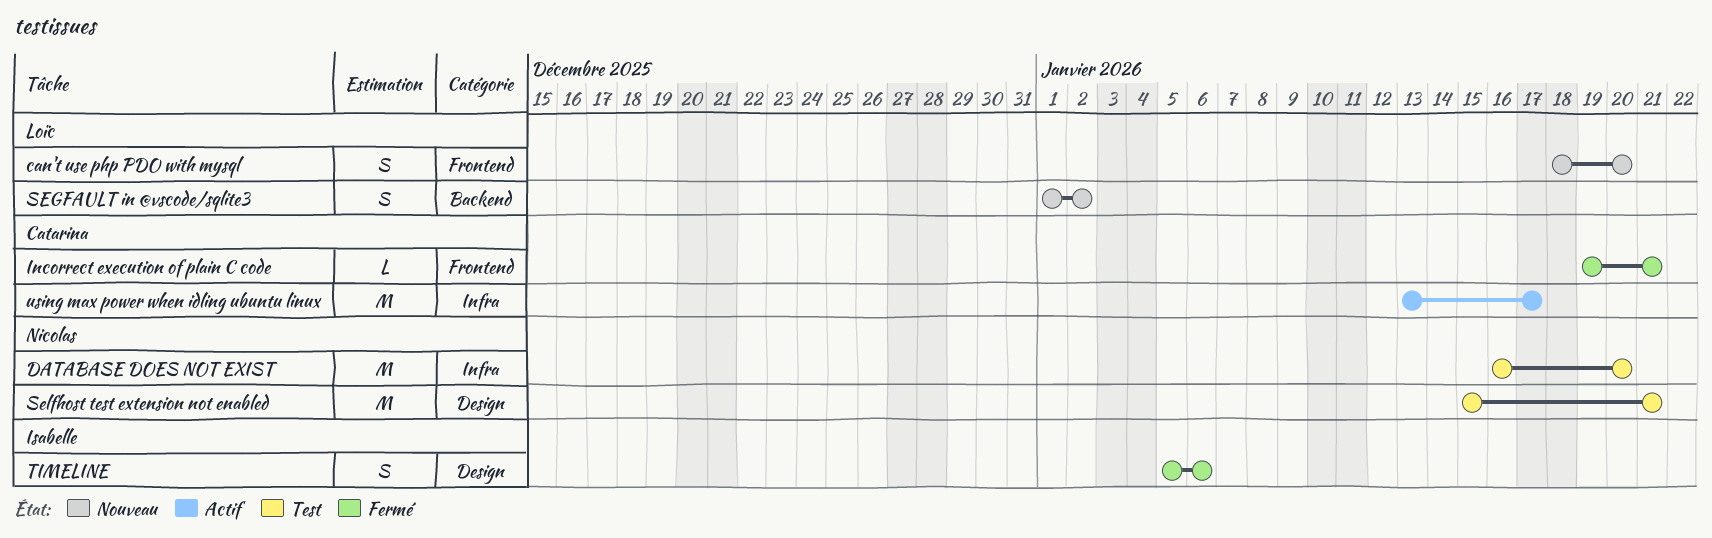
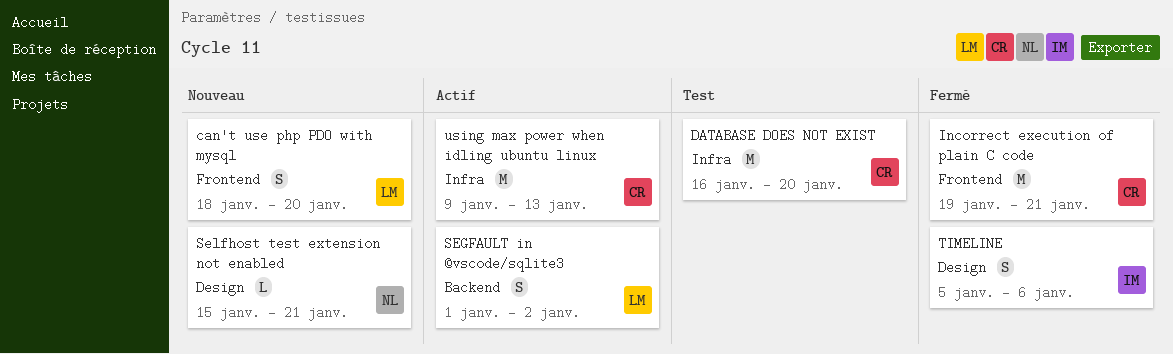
DATABASE DOES NOT EXIST, owner: Nicolas -> Catarina
Incorrect execution of plain C code, estimate: L -> M
SEGFAULT in @vscode/sqlite3, status: Nouveau -> Actif
Selfhost test extension not enabled, status: Test -> Nouveau
Selfhost test extension not enabled, estimate: M -> L
using max power when idling ubuntu linux, start: Jan 13 -> Jan 9
using max power when idling ubuntu linux, due: Jan 17 -> Jan 13

